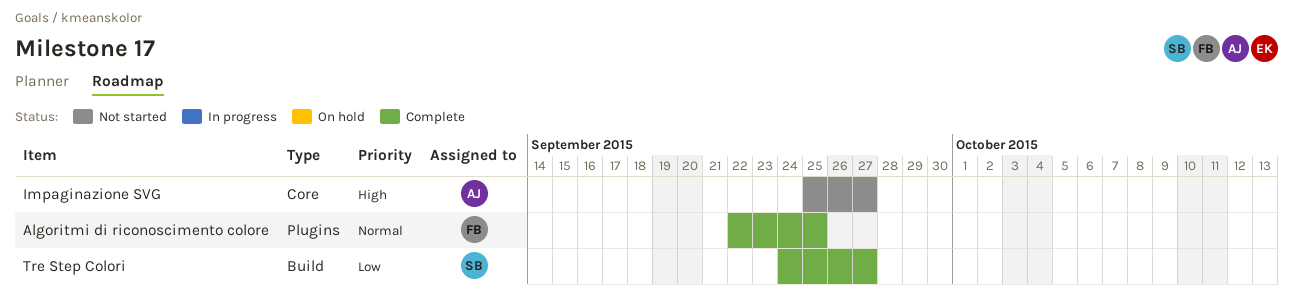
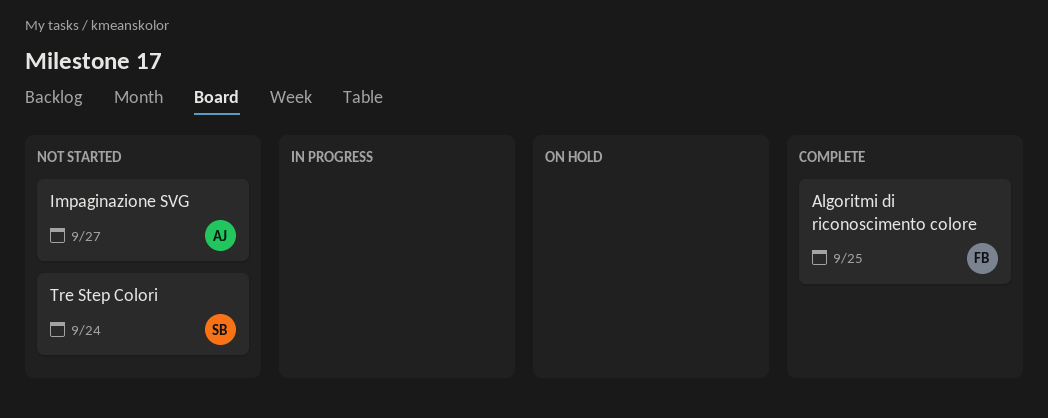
Tre Step Colori, status: Complete -> Not started
Tre Step Colori, due: Sep 27 -> Sep 24

